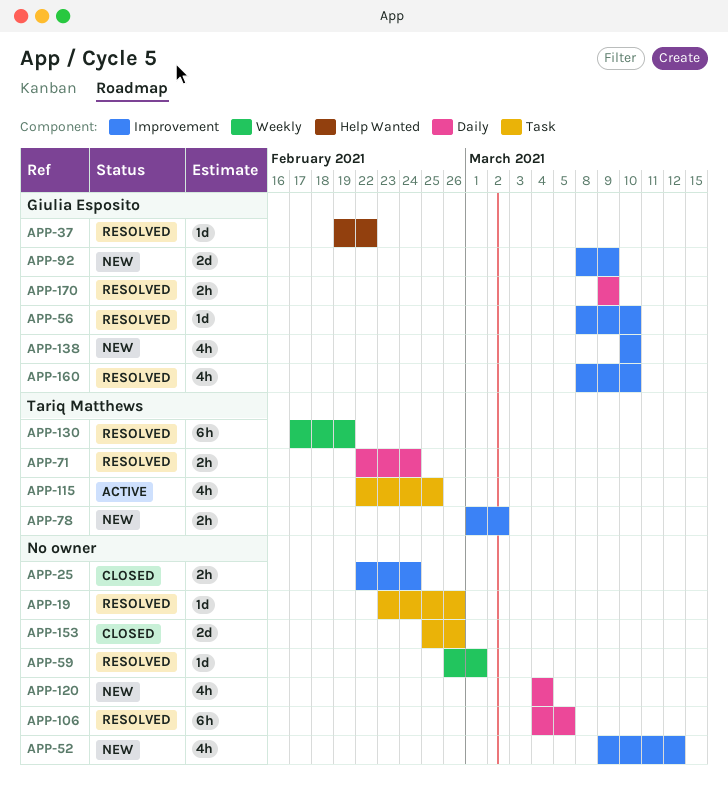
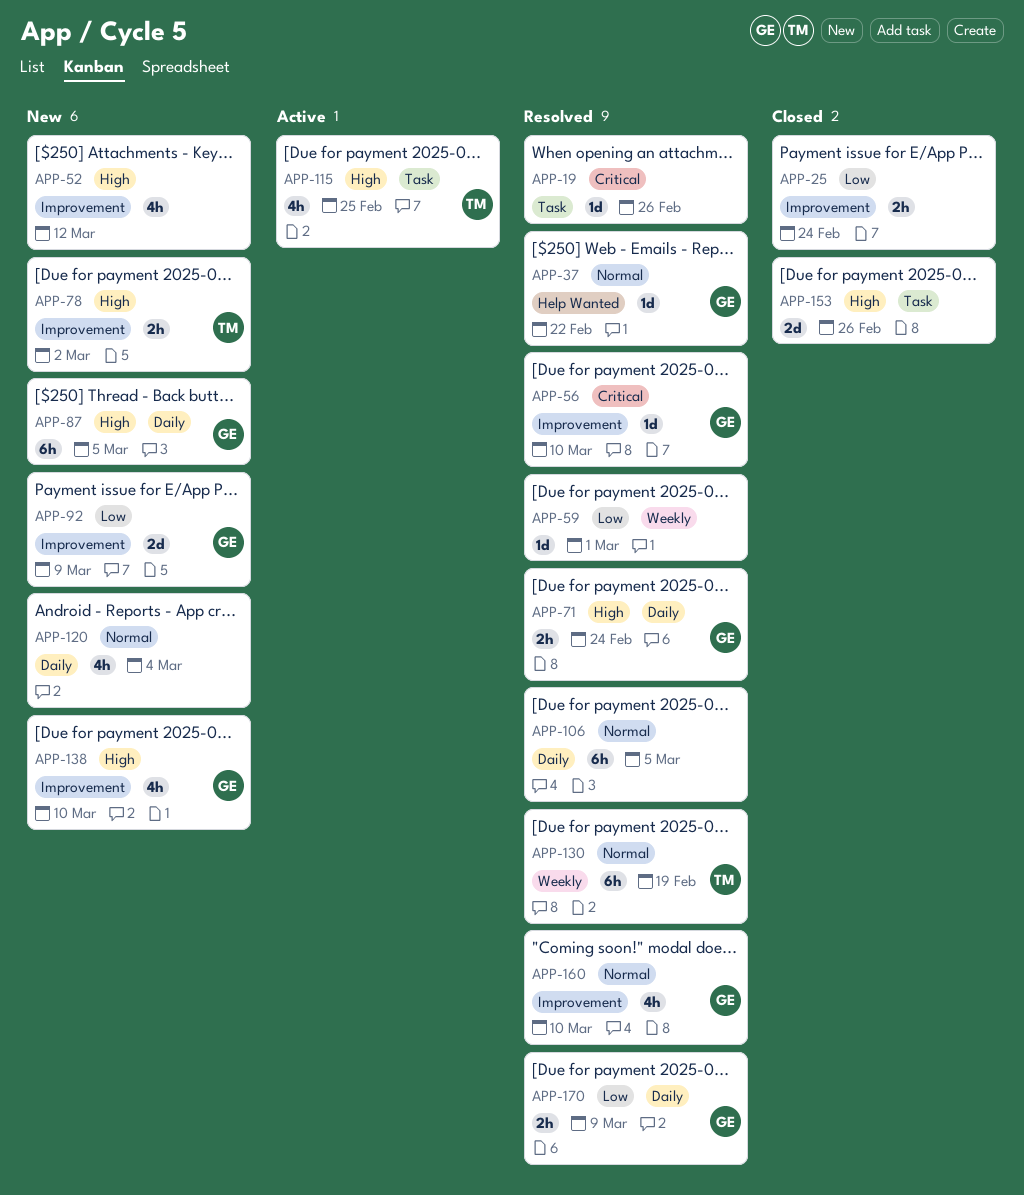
APP-71, owner: Tariq Matthews -> Giulia Esposito
APP-87: none -> present

